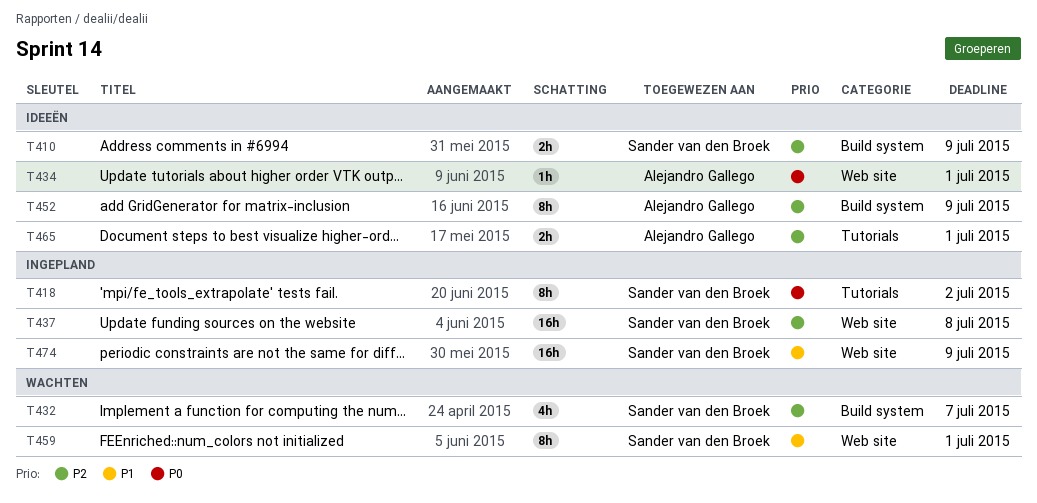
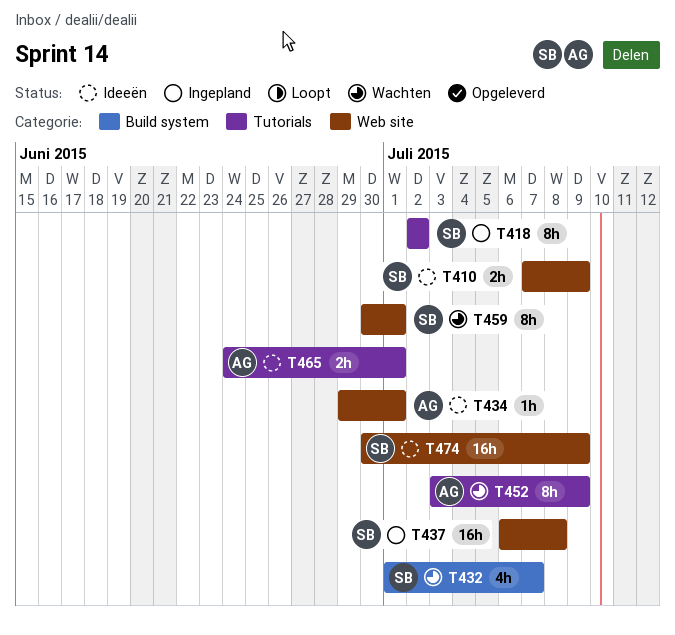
T410, label: Build system -> Web site
T452, status: Ideeën -> Wachten
T452, label: Build system -> Tutorials
T474, status: Ingepland -> Ideeën

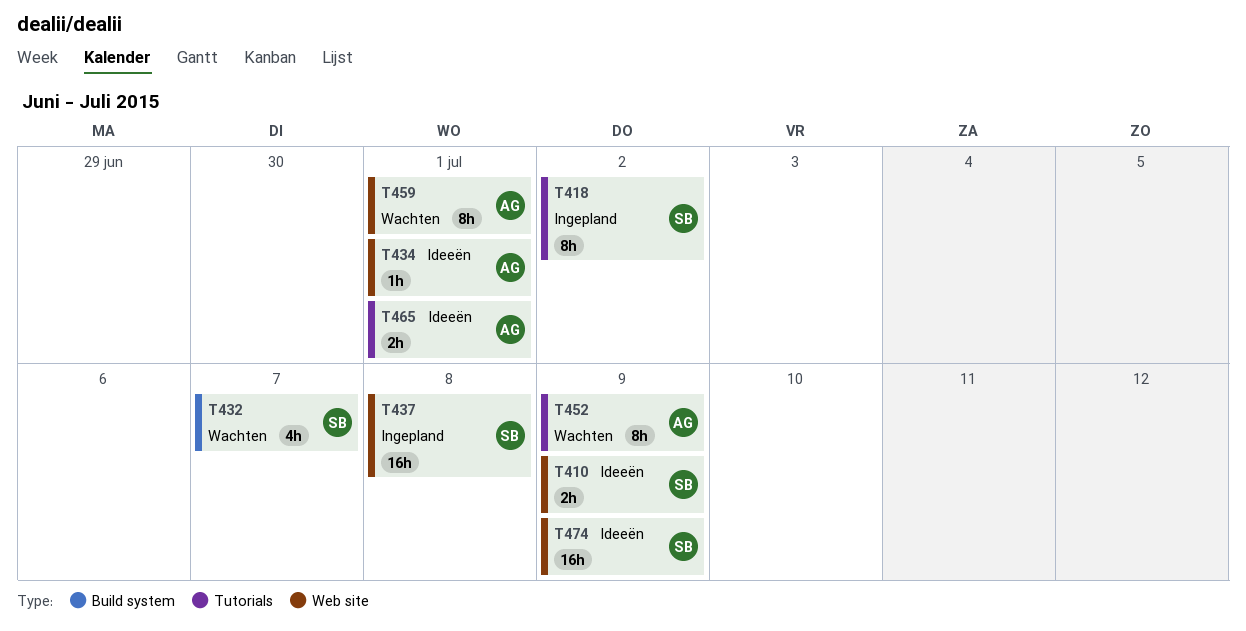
T459, owner: SB -> AG

